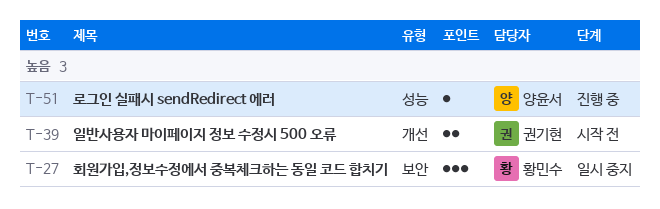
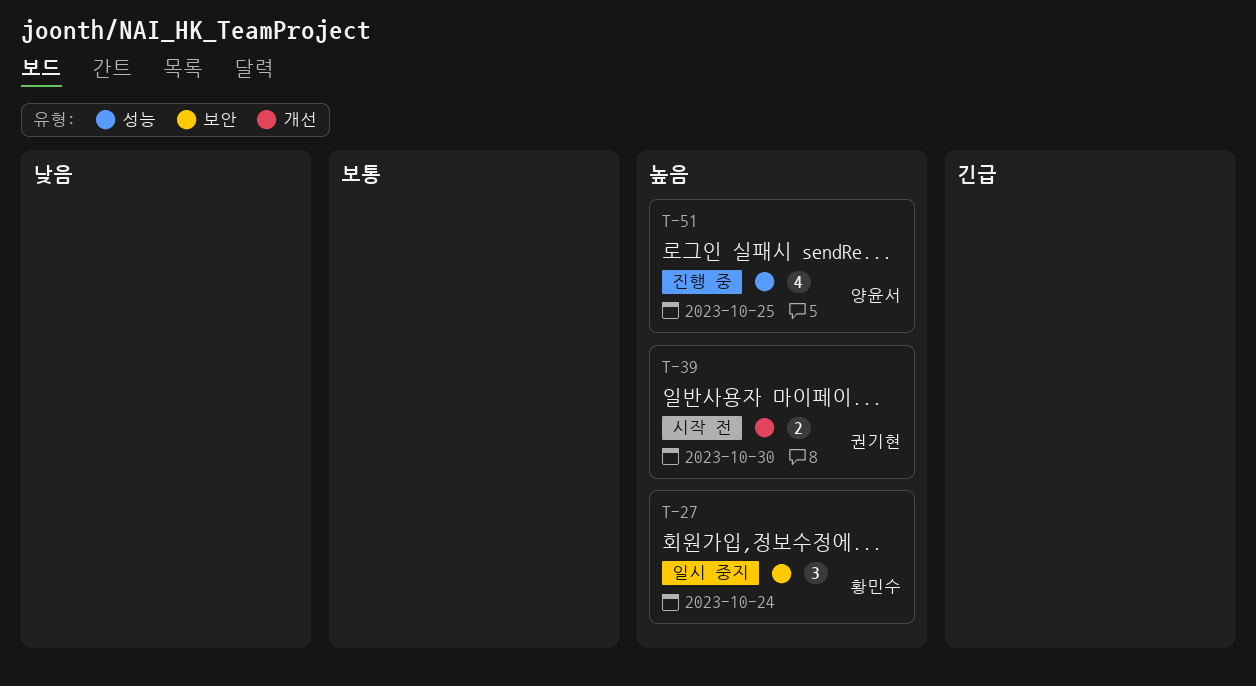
T-51, estimate: 1 -> 4

